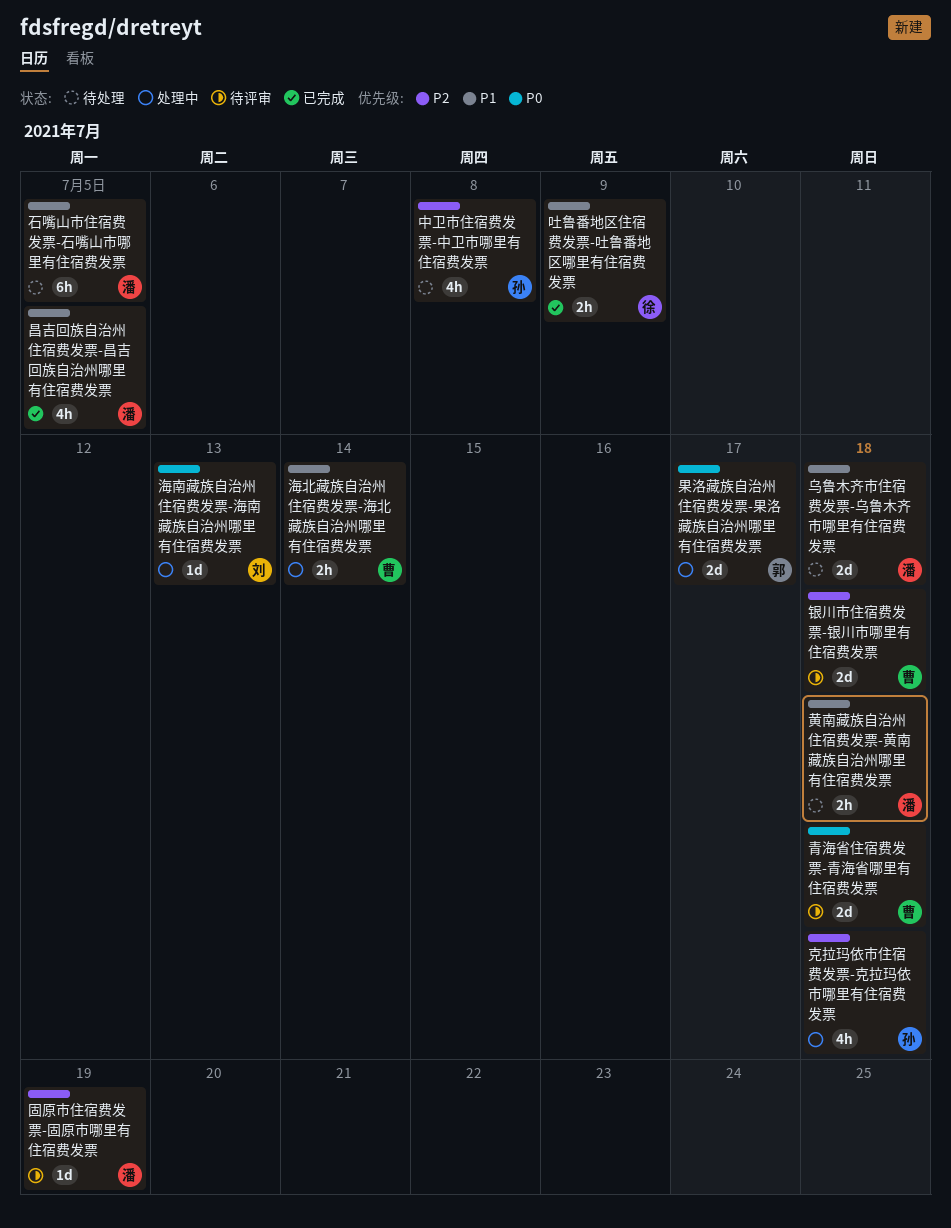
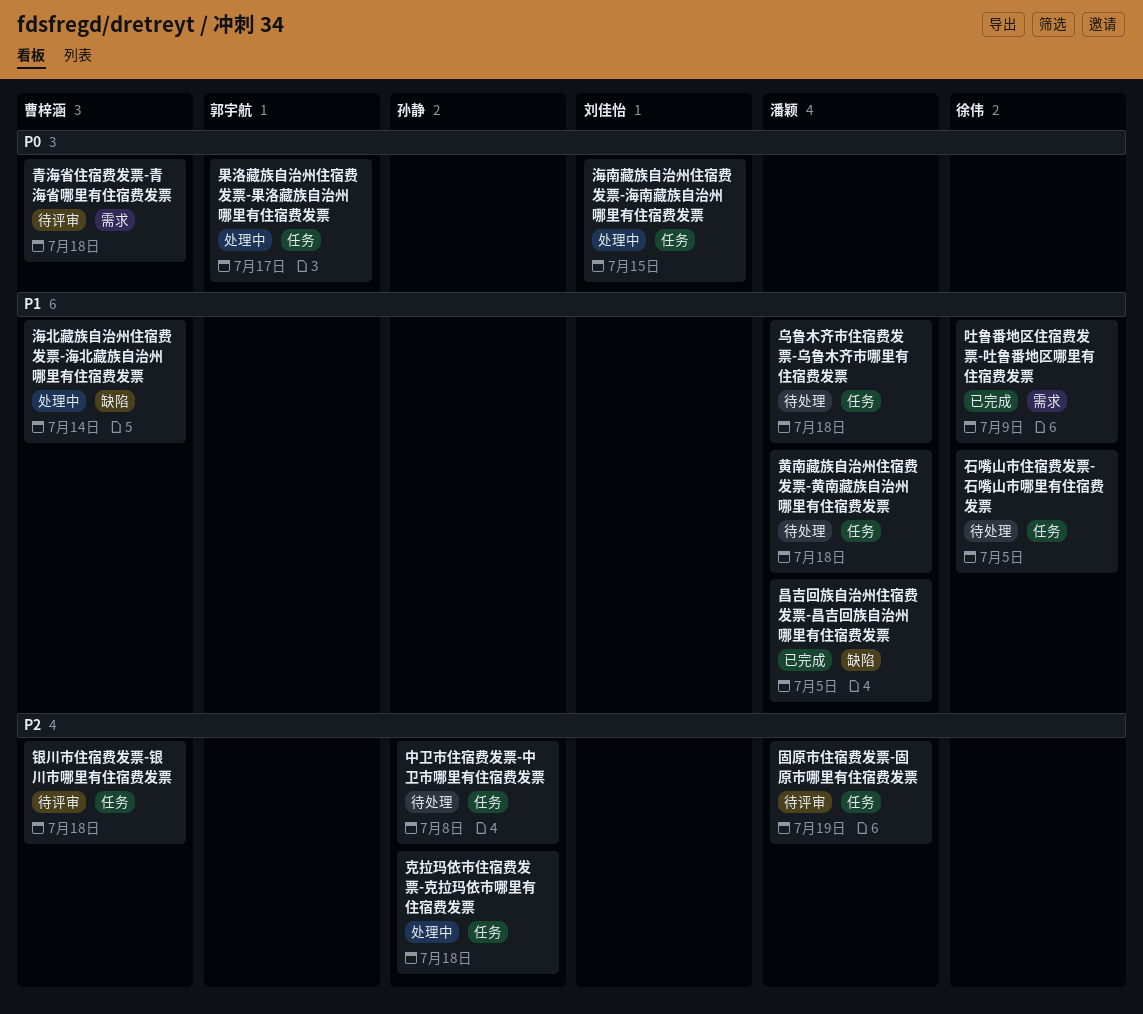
海南藏族自治州住宿费发票-海南藏族自治州哪里有住宿费发票, due: Jul 13 -> Jul 15
石嘴山市住宿费发票-石嘴山市哪里有住宿费发票, owner: 潘颖 -> 徐伟

